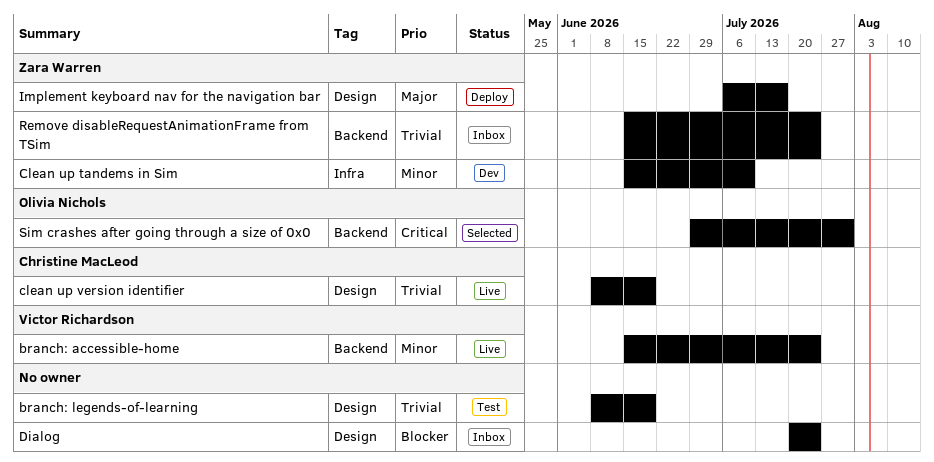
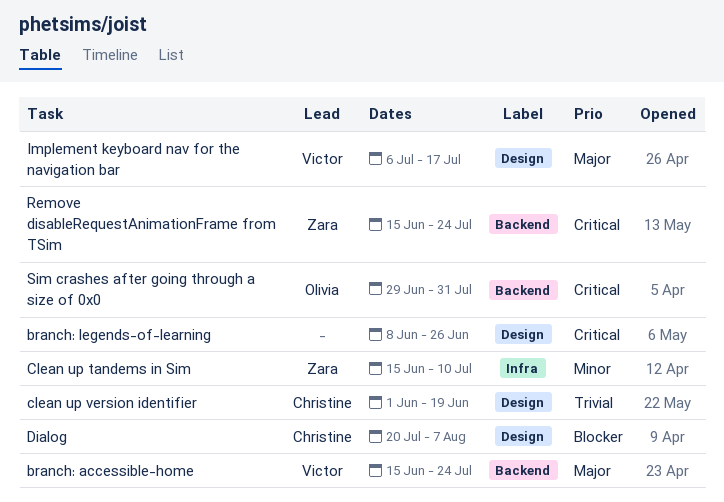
branch: accessible-home, priority: Minor -> Major
branch: legends-of-learning, priority: Trivial -> Critical
branch: legends-of-learning, due: Jun 19 -> Jun 26
clean up version identifier, start: Jun 8 -> Jun 1
Dialog, owner: none -> Christine MacLeod
Dialog, due: Jul 24 -> Aug 7
Implement keyboard nav for the navigation bar, owner: Zara Warren -> Victor Richardson
Remove disableRequestAnimationFrame from TSim, priority: Trivial -> Critical

